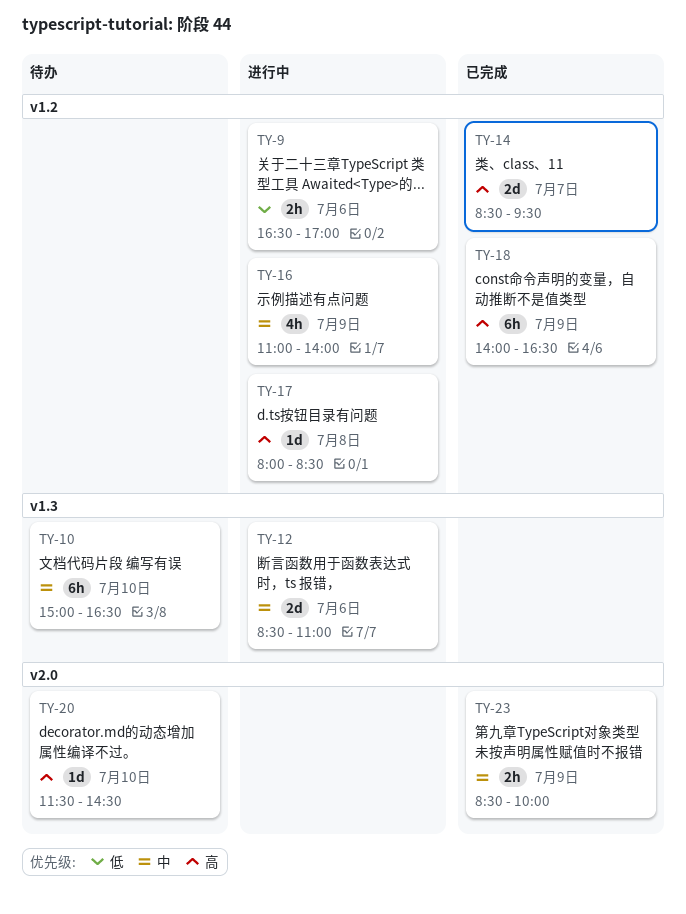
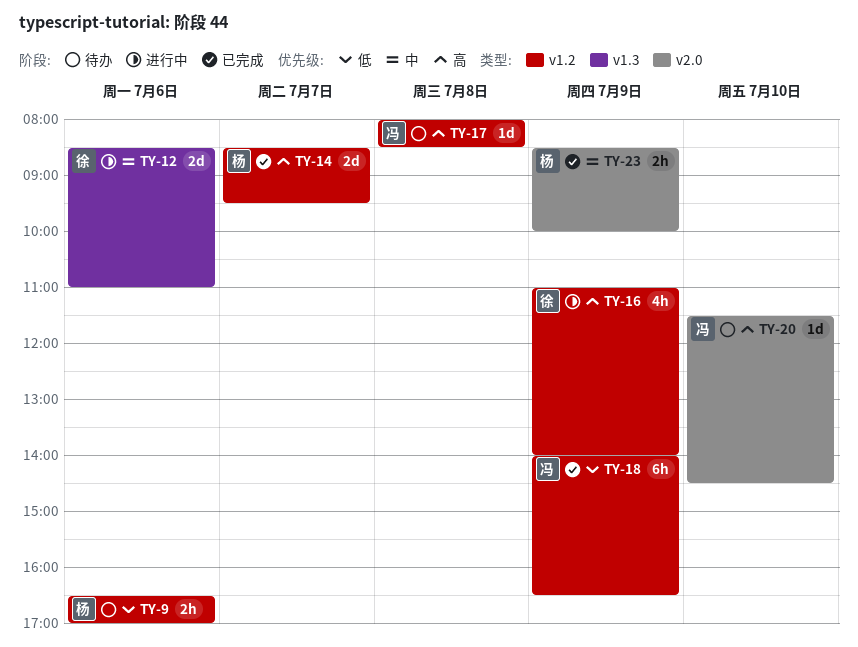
TY-9, status: 进行中 -> 待办
TY-10: present -> none
TY-16, priority: 中 -> 高
TY-17, status: 进行中 -> 待办
TY-18, priority: 高 -> 低

